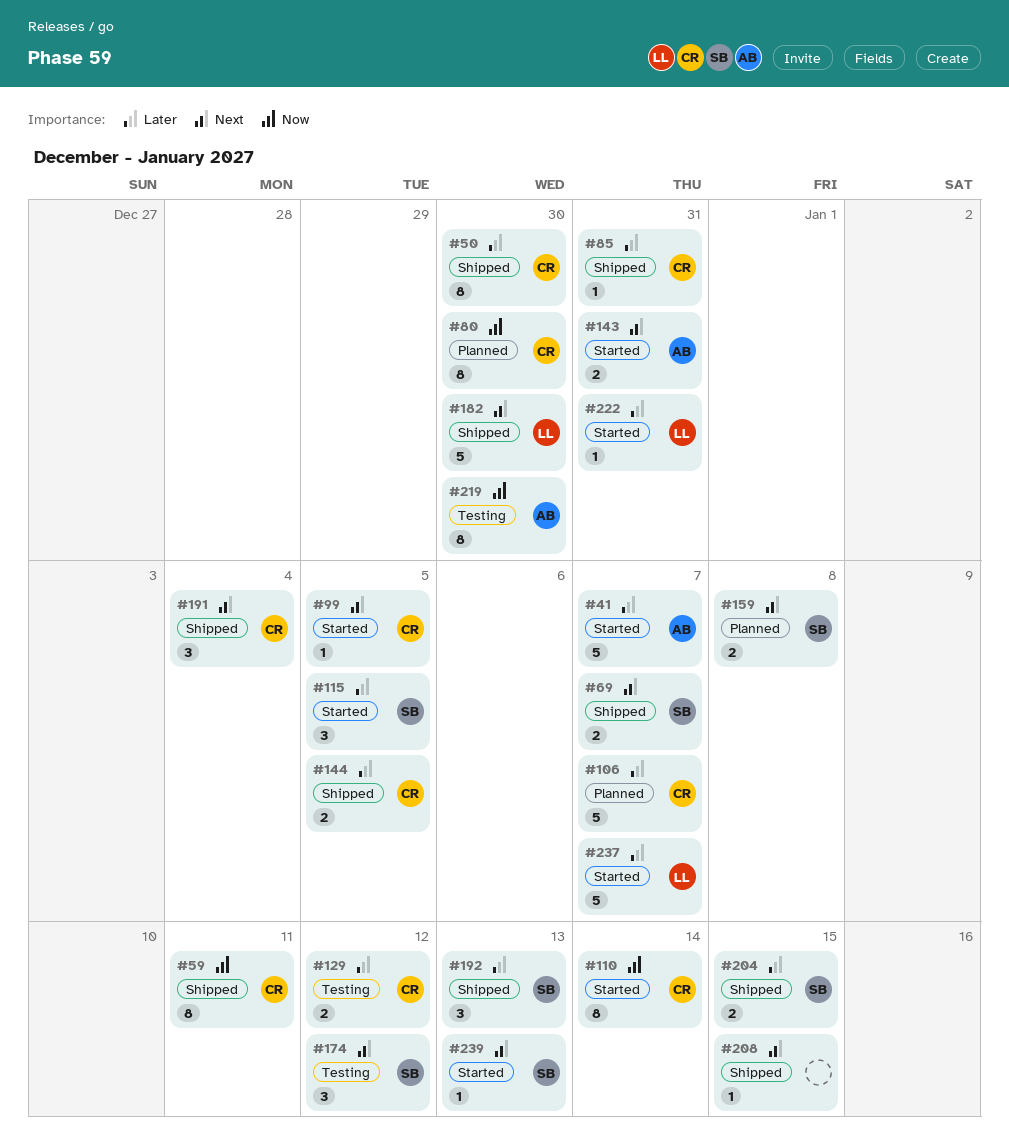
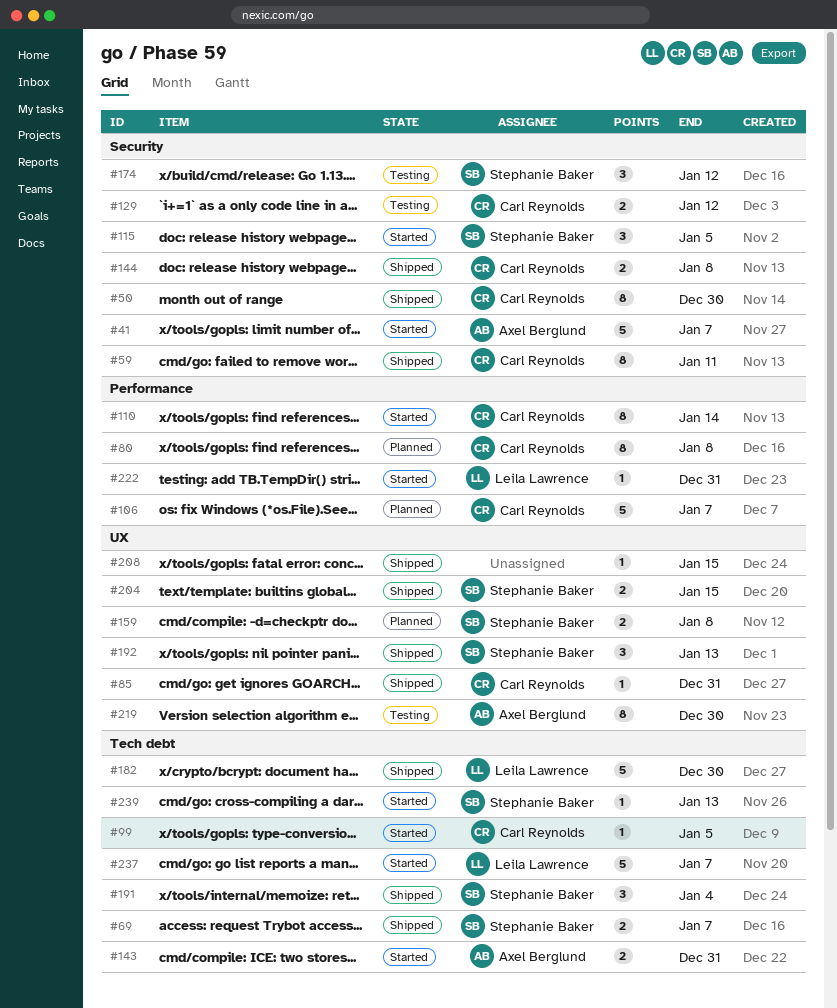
#80, due: Dec 30 -> Jan 8
#144, due: Jan 5 -> Jan 8
#191, owner: Carl Reynolds -> Stephanie Baker

